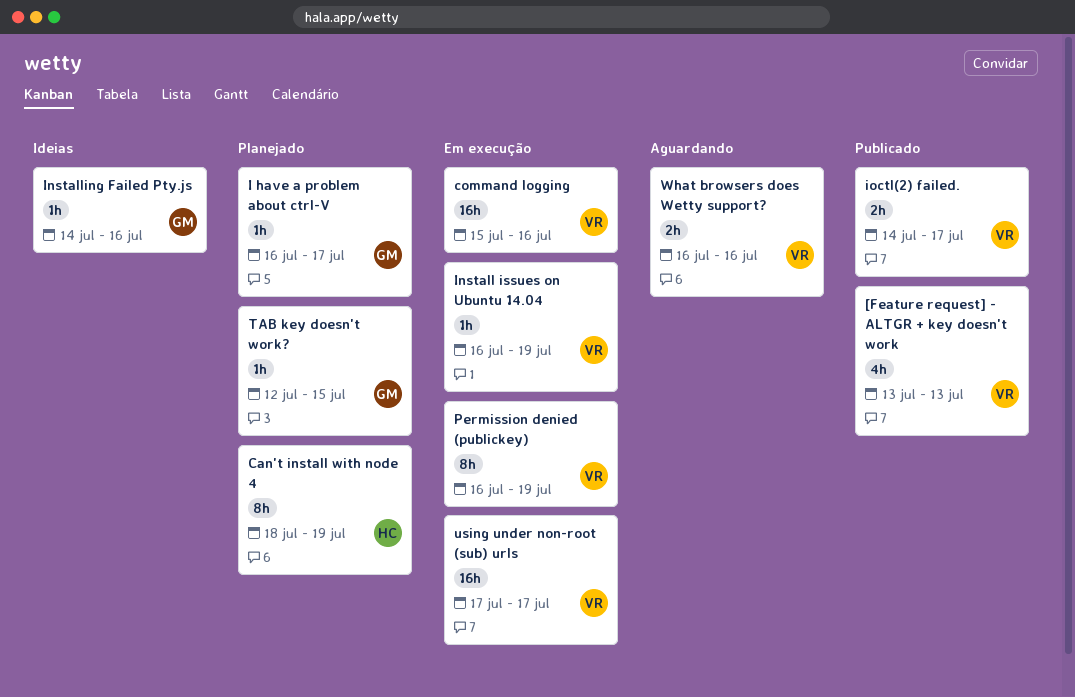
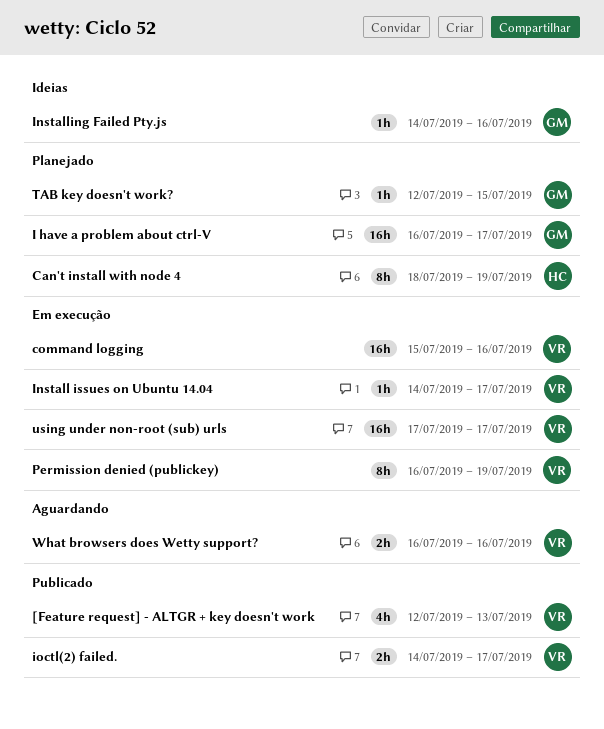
[Feature request] - ALTGR + key doesn't work, start: Jul 13 -> Jul 12
I have a problem about ctrl-V, estimate: 1h -> 16h
Install issues on Ubuntu 14.04, start: Jul 16 -> Jul 14
Install issues on Ubuntu 14.04, due: Jul 19 -> Jul 17

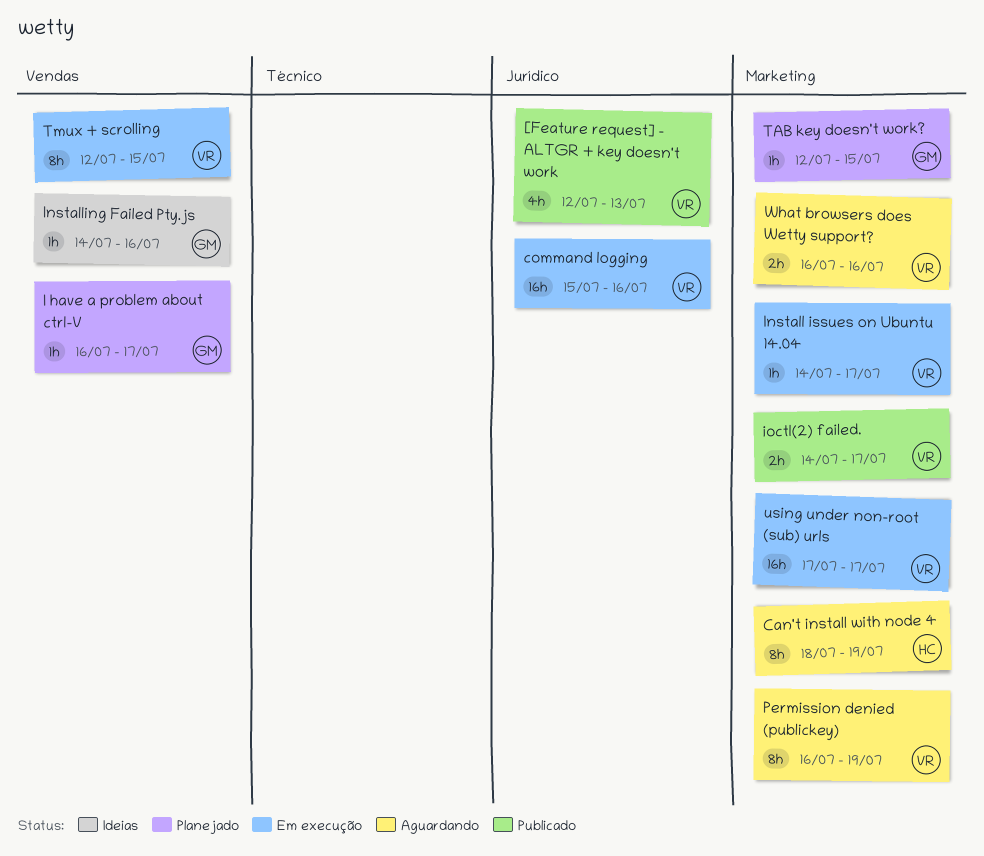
Can't install with node 4, status: Planejado -> Aguardando
I have a problem about ctrl-V, estimate: 16h -> 1h
Permission denied (publickey), status: Em execução -> Aguardando
Tmux + scrolling: none -> present

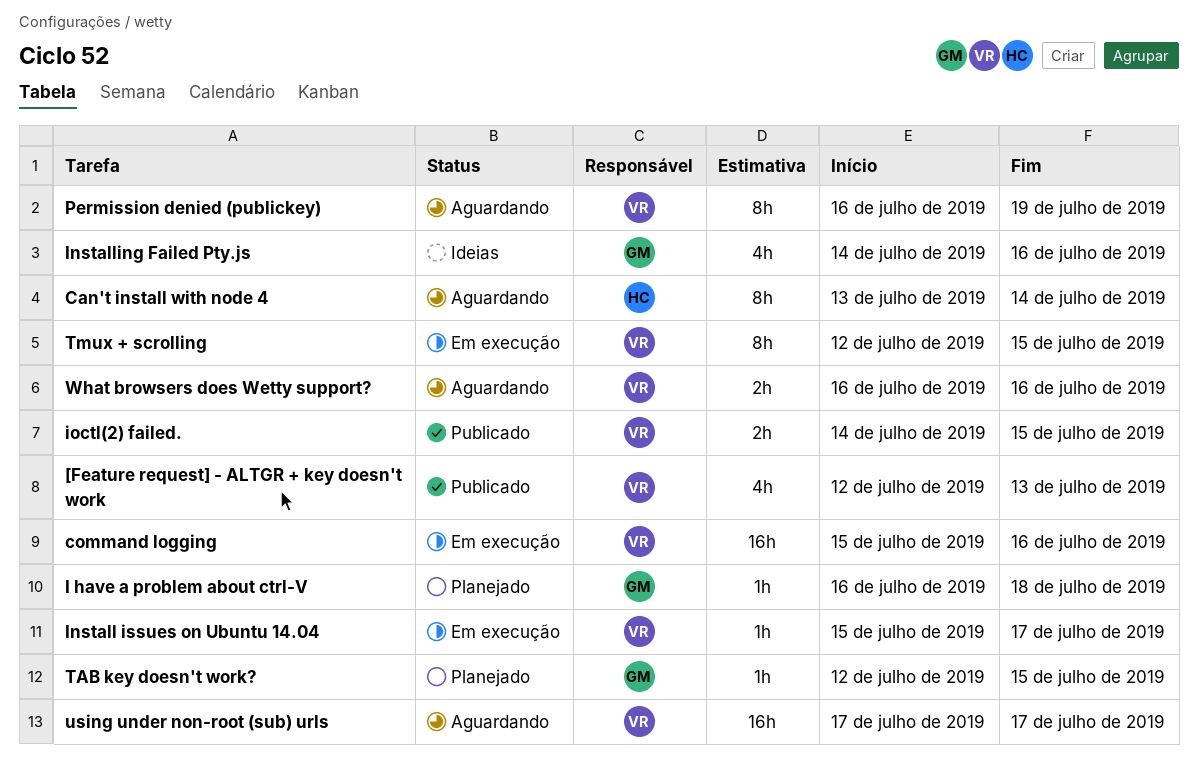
Can't install with node 4, start: Jul 18 -> Jul 13
Can't install with node 4, due: Jul 19 -> Jul 14
I have a problem about ctrl-V, due: Jul 17 -> Jul 18
Install issues on Ubuntu 14.04, start: Jul 14 -> Jul 15
Installing Failed Pty.js, estimate: 1h -> 4h
ioctl(2) failed., due: Jul 17 -> Jul 15
using under non-root (sub) urls, status: Em execução -> Aguardando

